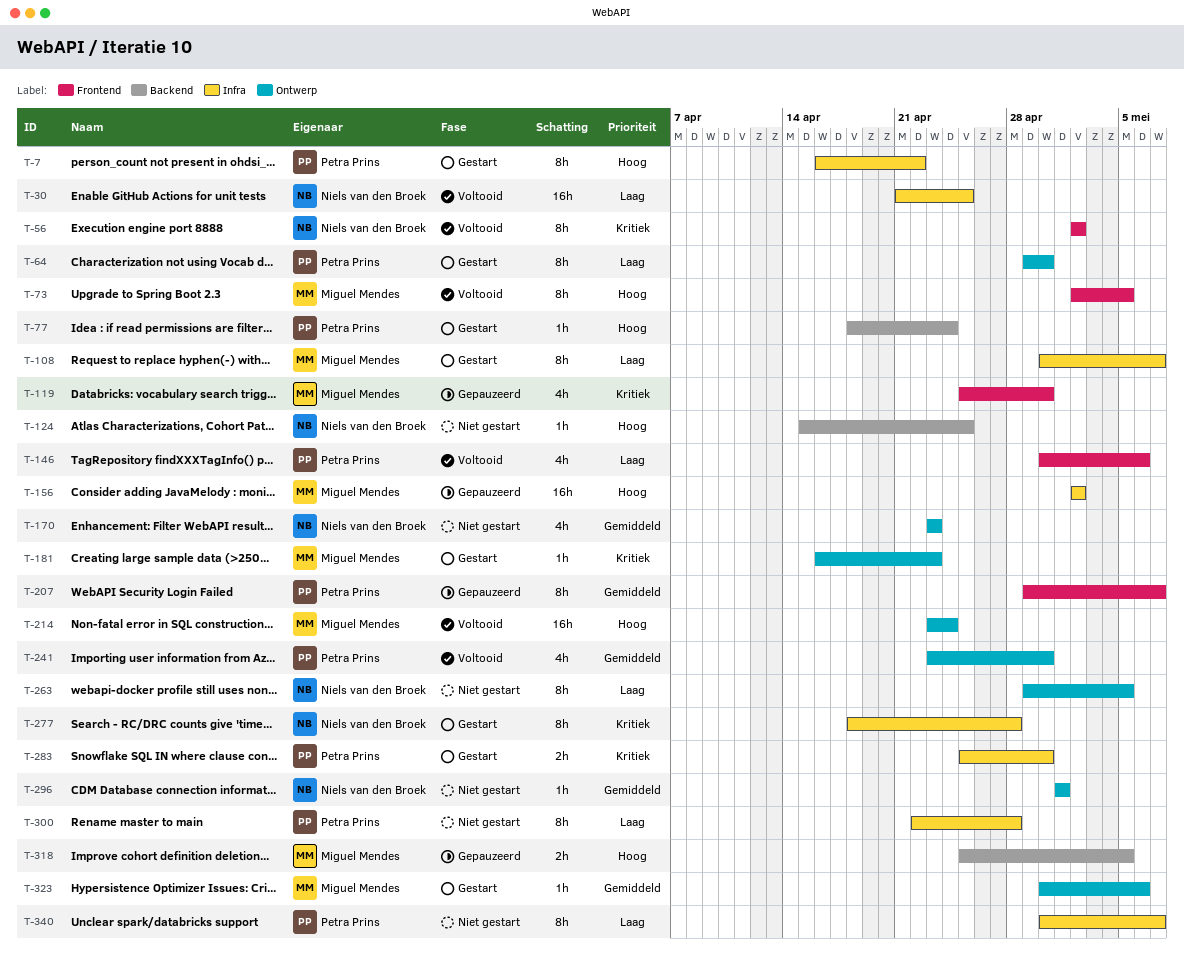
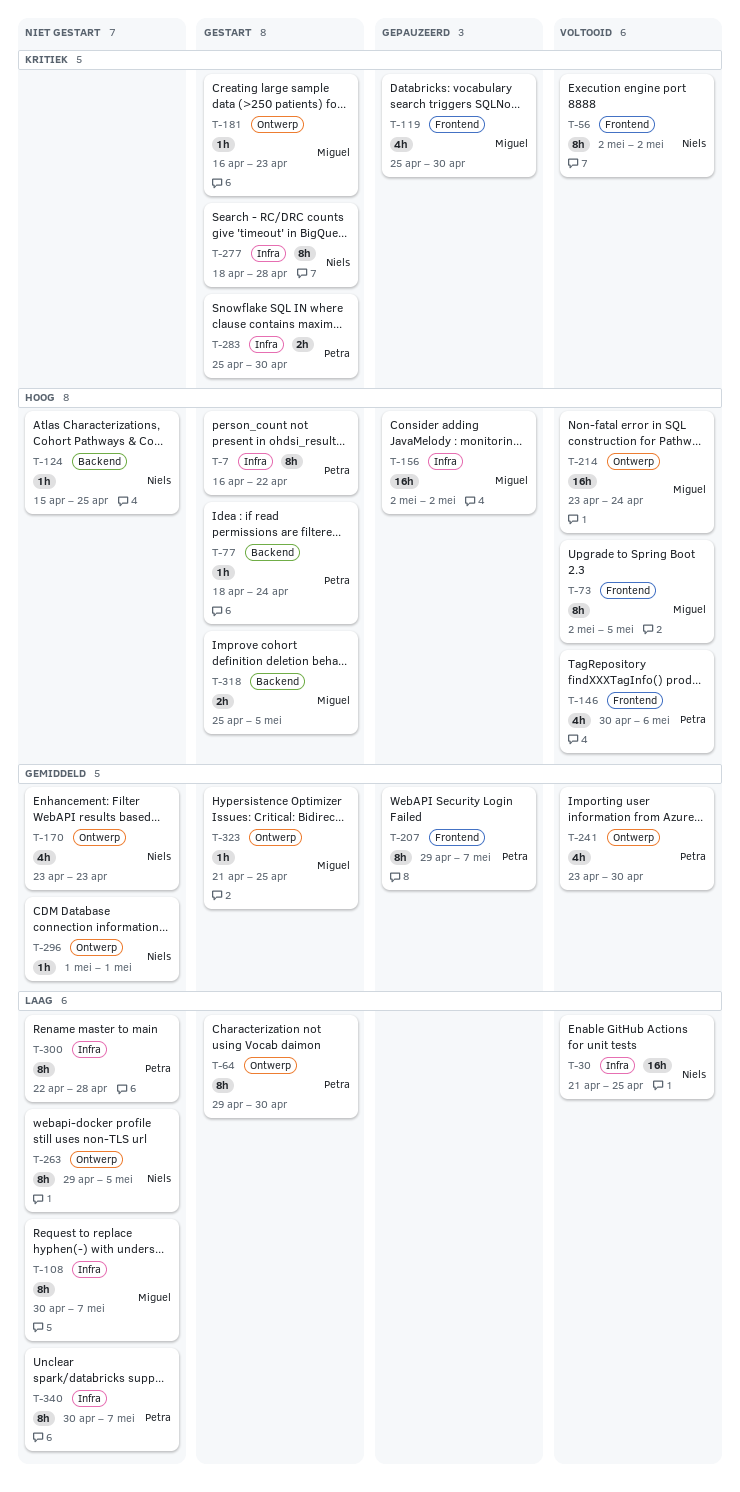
T-108, status: Gestart -> Niet gestart
T-146, priority: Laag -> Hoog
T-318, status: Gepauzeerd -> Gestart
T-323, start: Apr 30 -> Apr 21
T-323, due: May 6 -> Apr 25

